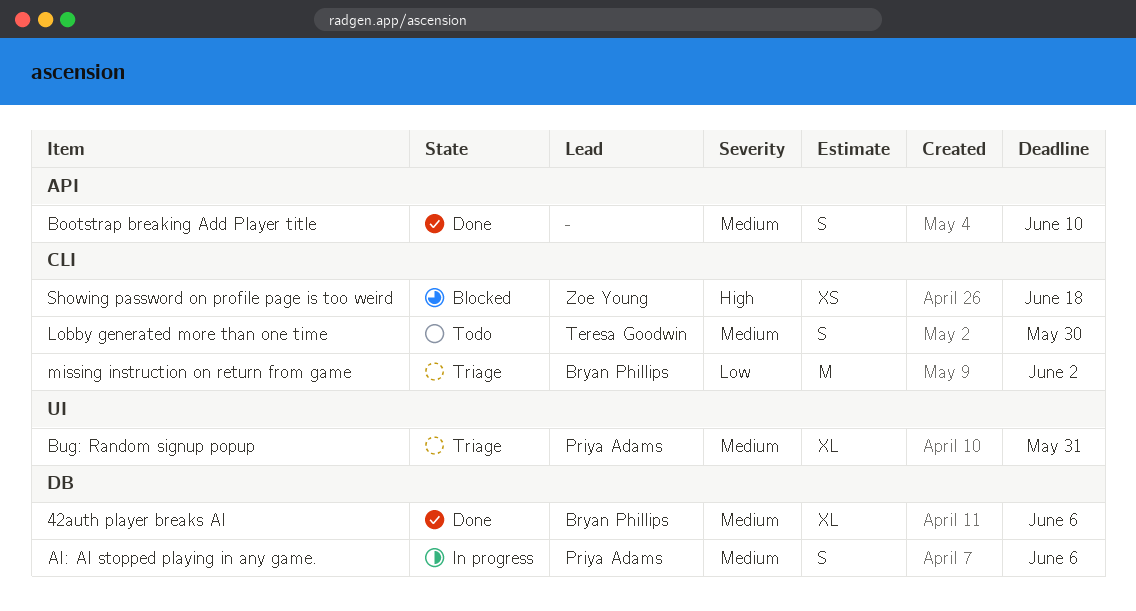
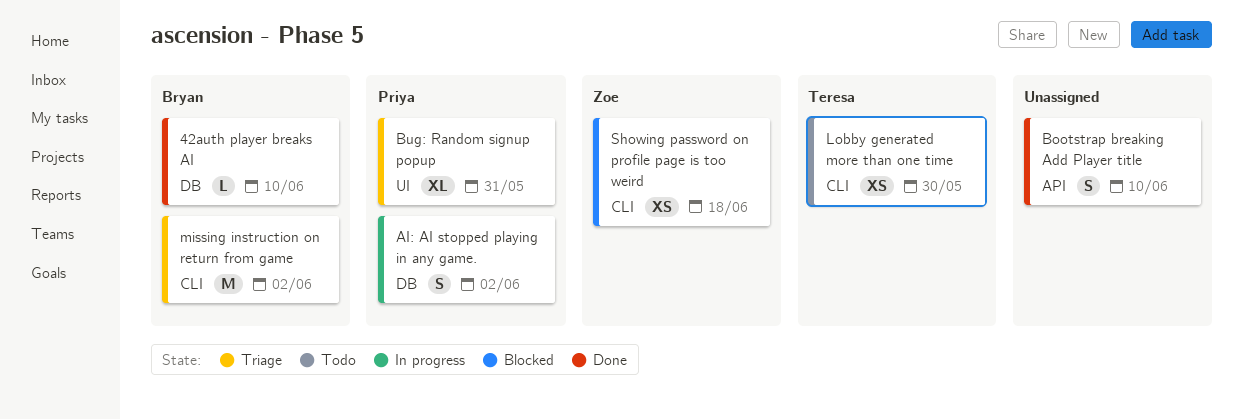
42auth player breaks AI, estimate: XL -> L
42auth player breaks AI, due: Jun 6 -> Jun 10
AI: AI stopped playing in any game., due: Jun 6 -> Jun 2
Lobby generated more than one time, estimate: S -> XS

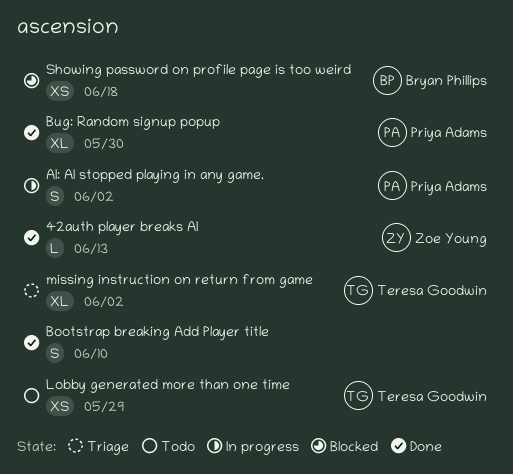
42auth player breaks AI, owner: Bryan Phillips -> Zoe Young
42auth player breaks AI, due: Jun 10 -> Jun 13
Bug: Random signup popup, status: Triage -> Done
Bug: Random signup popup, due: May 31 -> May 30
Lobby generated more than one time, due: May 30 -> May 29
missing instruction on return from game, owner: Bryan Phillips -> Teresa Goodwin
missing instruction on return from game, estimate: M -> XL
Showing password on profile page is too weird, owner: Zoe Young -> Bryan Phillips

